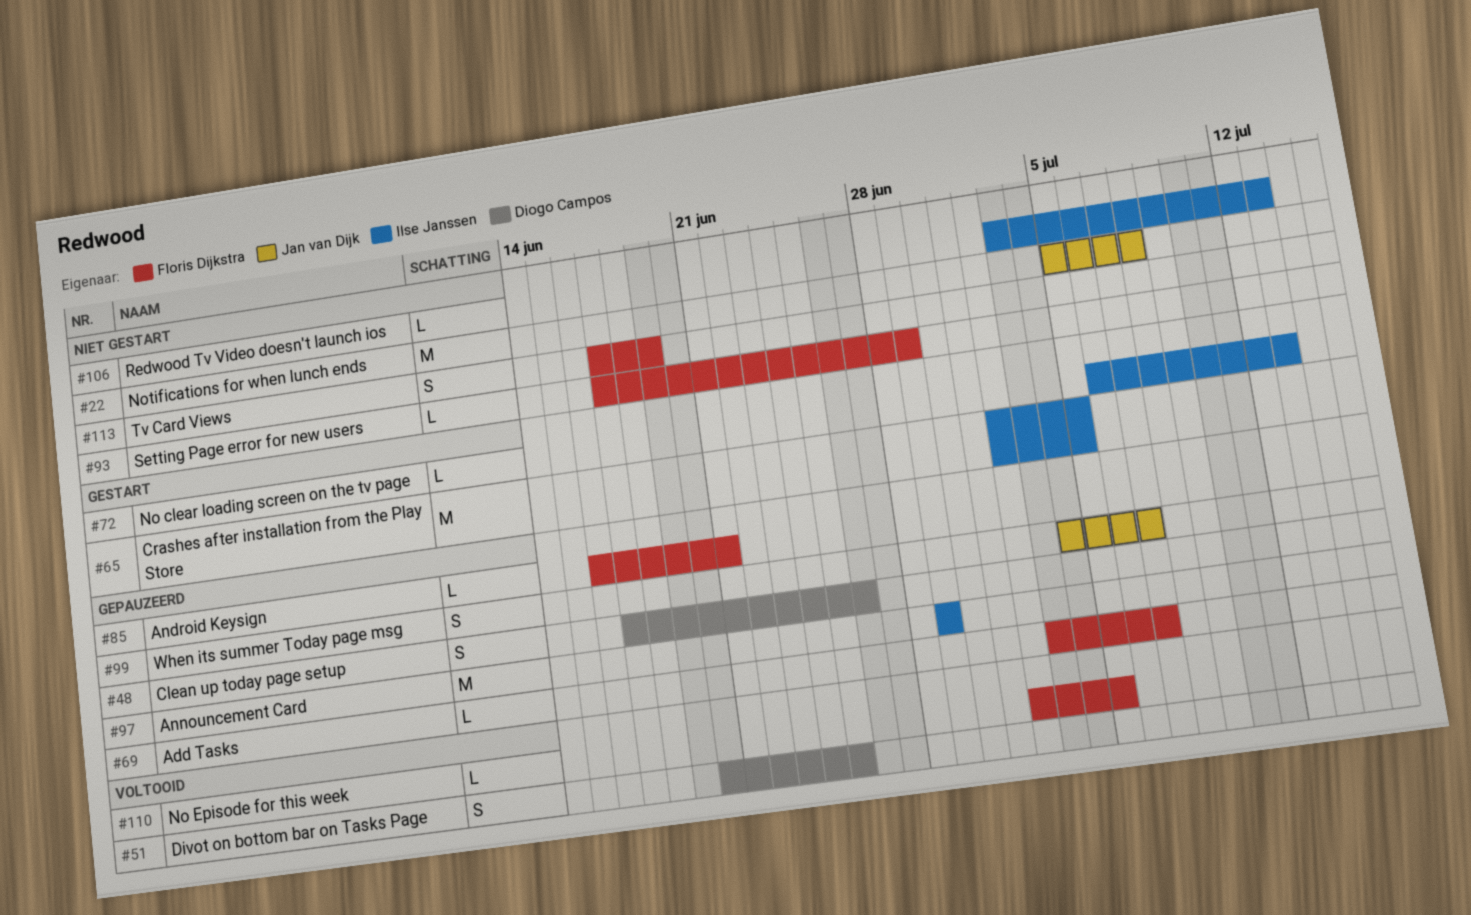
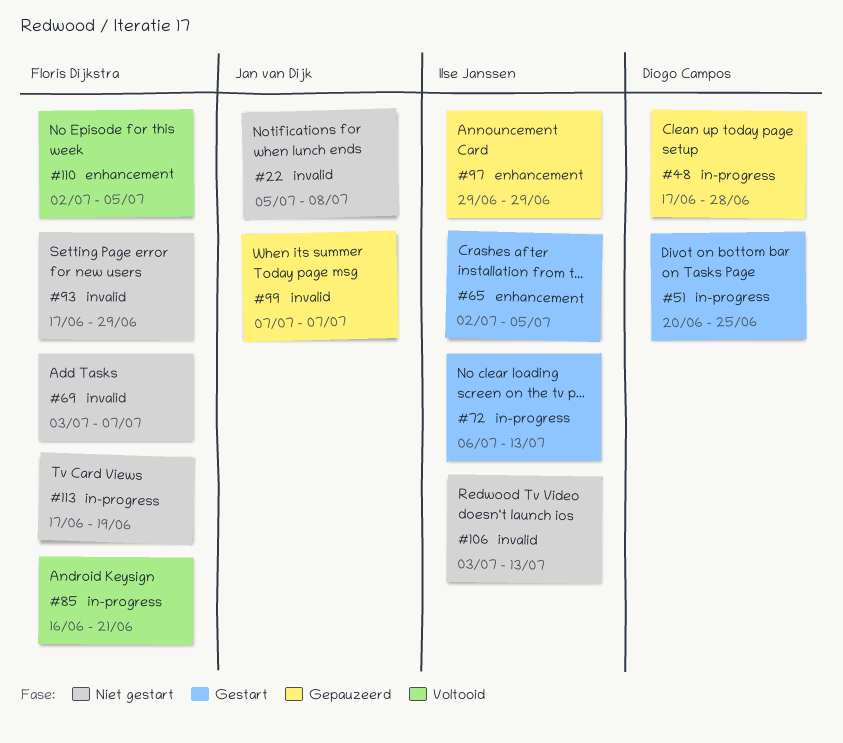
#48, due: Jun 26 -> Jun 28
#51, status: Voltooid -> Gestart
#69, status: Gepauzeerd -> Niet gestart
#85, status: Gepauzeerd -> Voltooid
#99, start: Jul 4 -> Jul 7

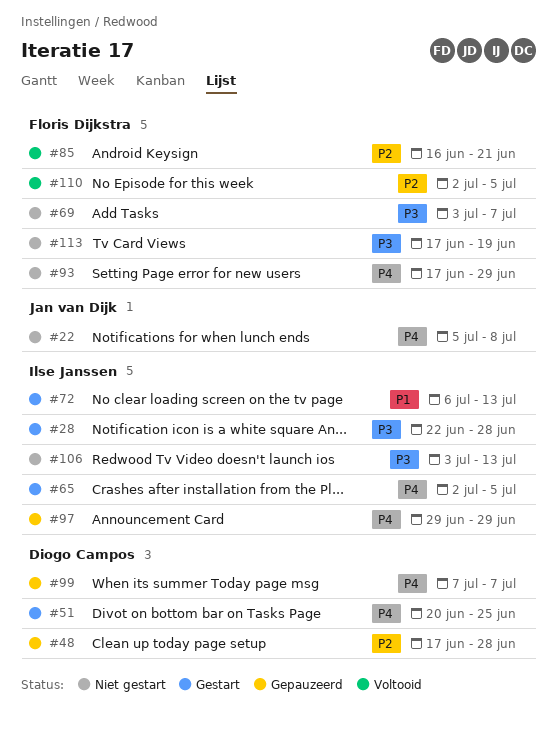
#28: none -> present
#99, owner: Jan van Dijk -> Diogo Campos

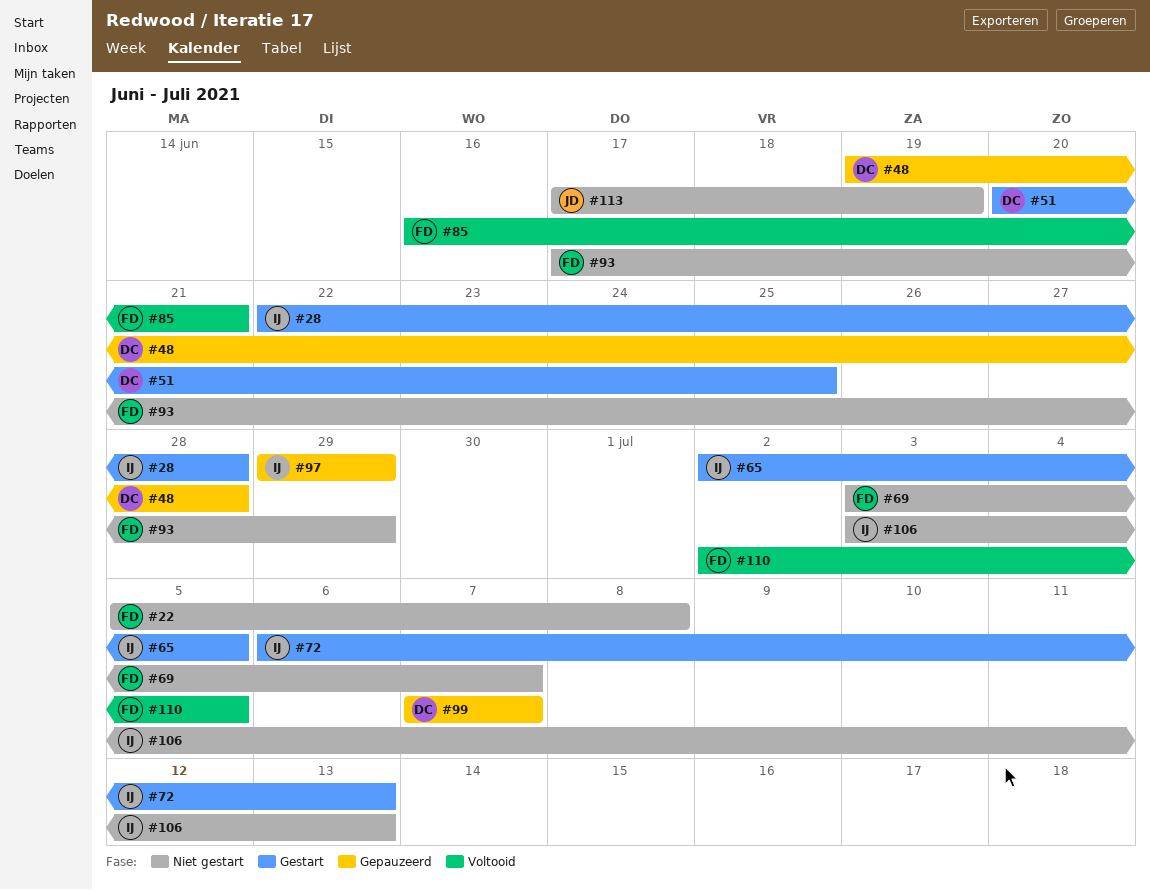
#22, owner: Jan van Dijk -> Floris Dijkstra
#48, start: Jun 17 -> Jun 19
#113, owner: Floris Dijkstra -> Jan van Dijk

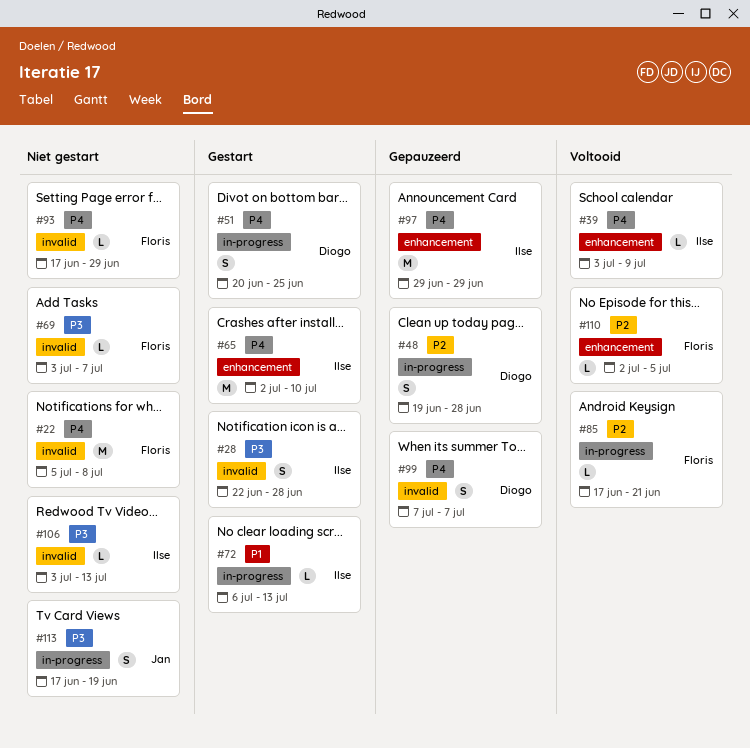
#39: none -> present
#65, due: Jul 5 -> Jul 10
#85, start: Jun 16 -> Jun 17

